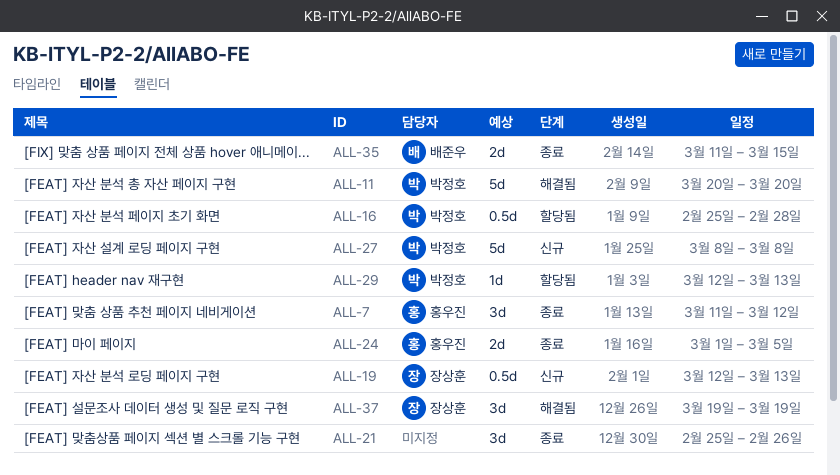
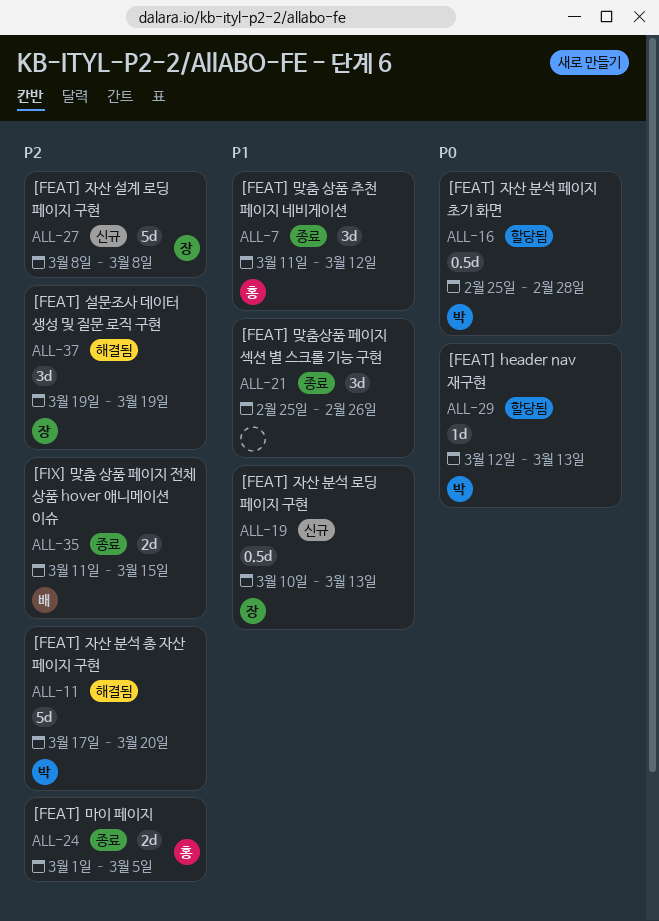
ALL-11, start: Mar 20 -> Mar 17
ALL-19, start: Mar 12 -> Mar 10
ALL-27, owner: 박정호 -> 장상훈

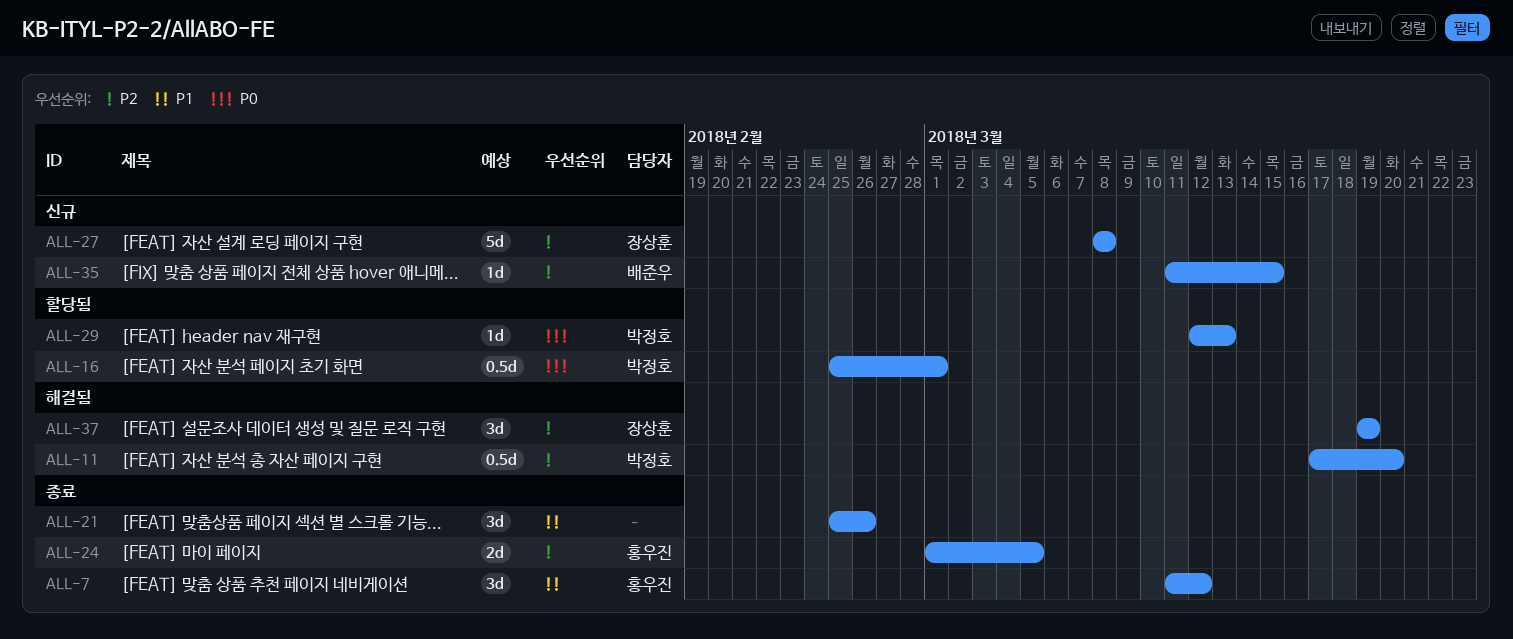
ALL-11, estimate: 5d -> 0.5d
ALL-16, due: Feb 28 -> Mar 1
ALL-19: present -> none
ALL-35, status: 종료 -> 신규
ALL-35, estimate: 2d -> 1d

